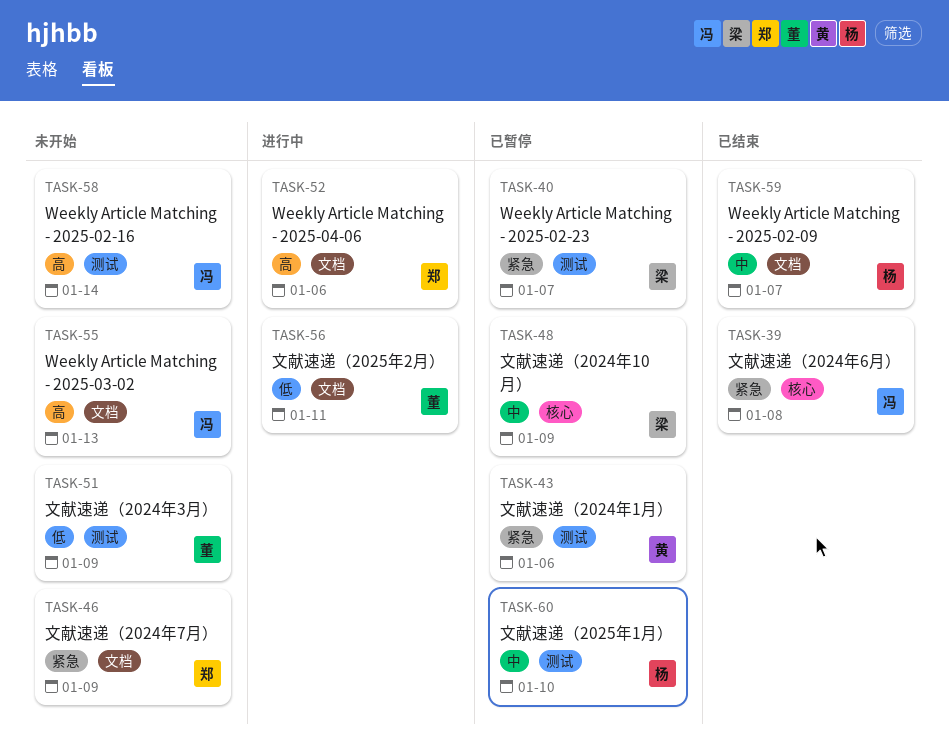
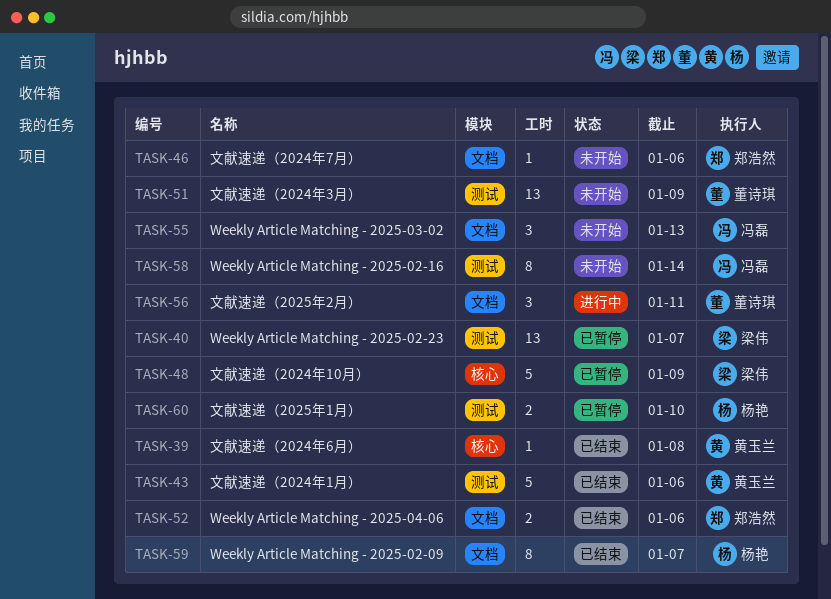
TASK-39, owner: 冯磊 -> 黄玉兰
TASK-43, status: 已暂停 -> 已结束
TASK-46, due: Jan 9 -> Jan 6
TASK-52, status: 进行中 -> 已结束

